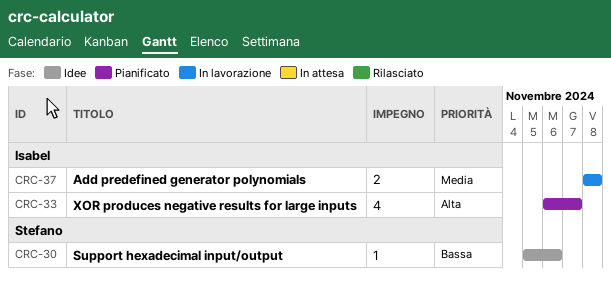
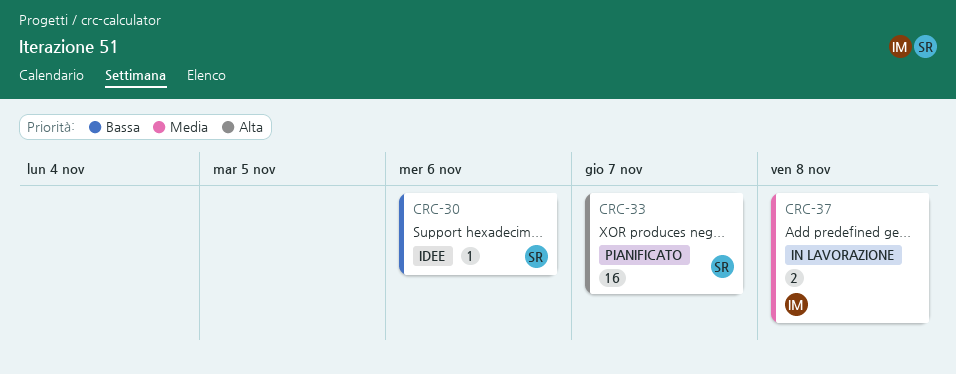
CRC-33, owner: Isabel -> Stefano
CRC-33, estimate: 4 -> 16

